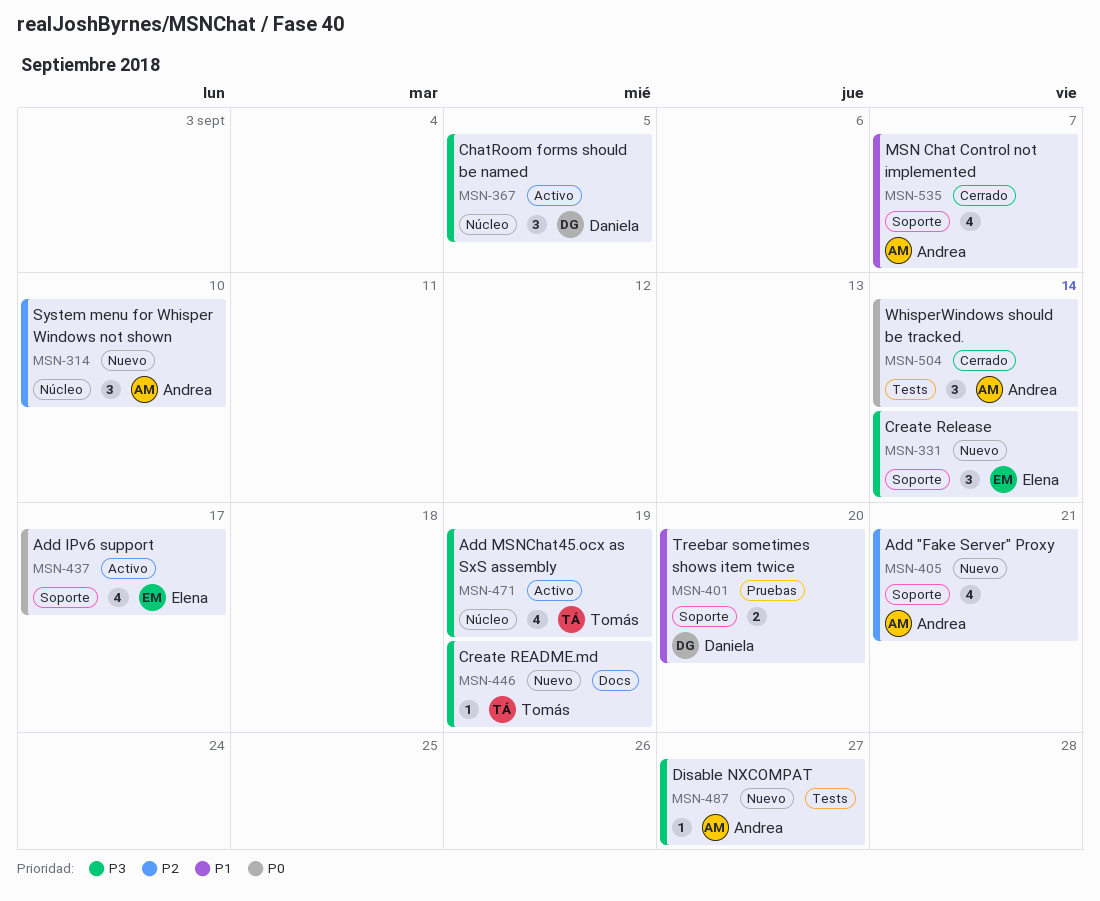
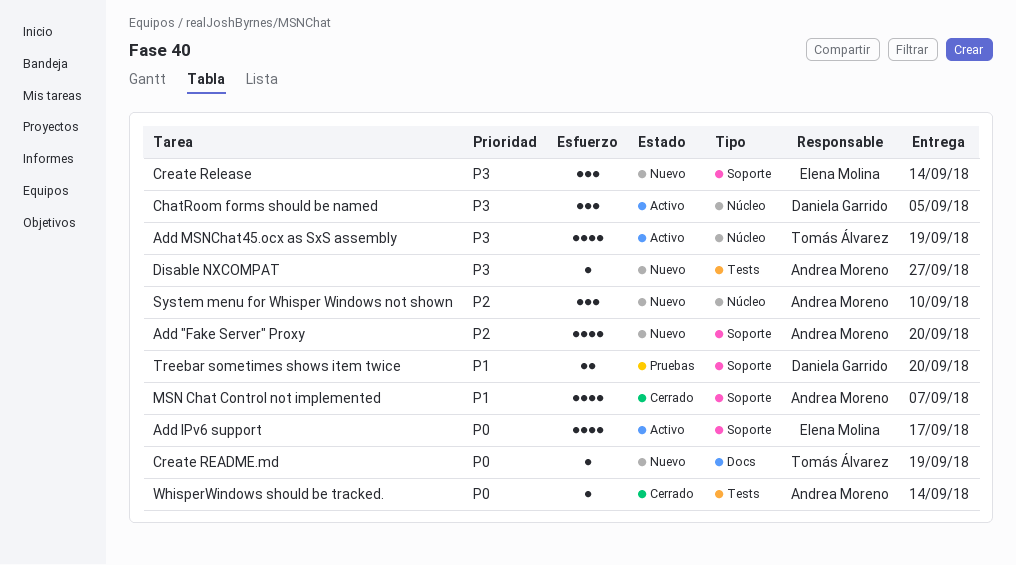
Add "Fake Server" Proxy, due: Sep 21 -> Sep 20
Create README.md, priority: P3 -> P0
WhisperWindows should be tracked., estimate: 3 -> 1

